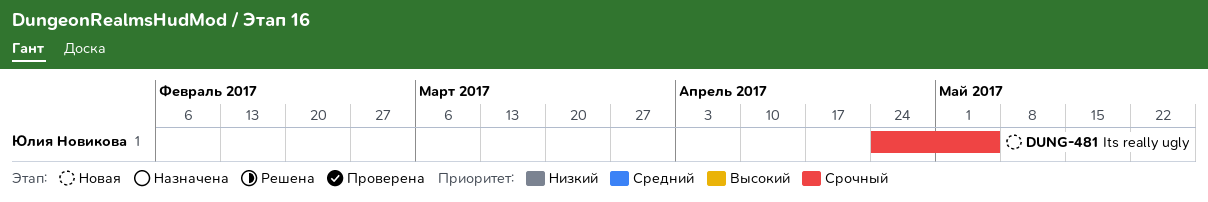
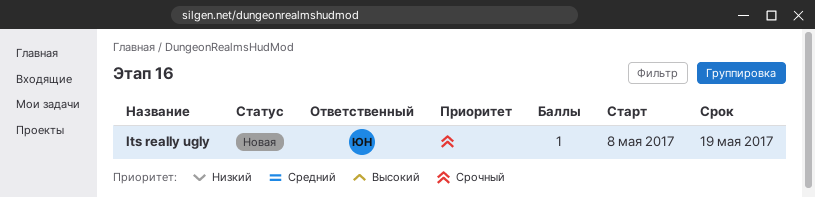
Its really ugly, start: Apr 24 -> May 8
Its really ugly, due: May 5 -> May 19

